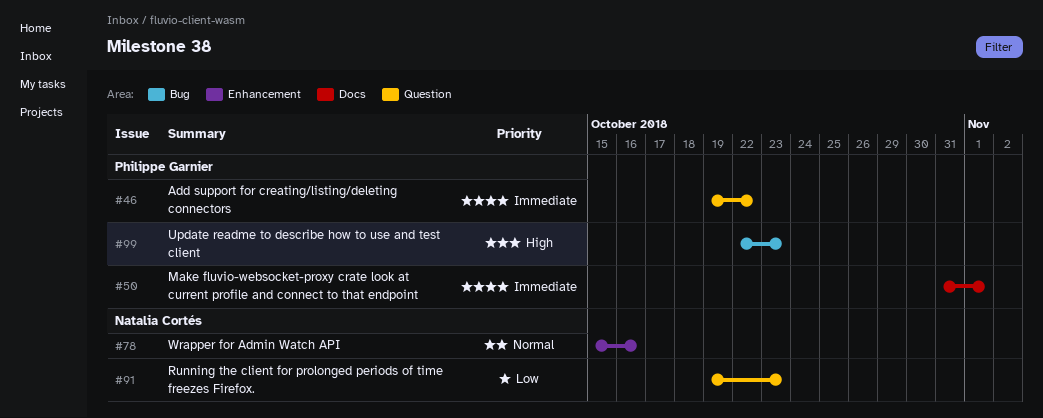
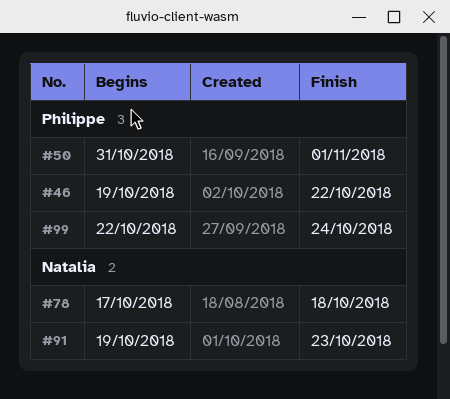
#78, start: Oct 15 -> Oct 17
#78, due: Oct 16 -> Oct 18
#99, due: Oct 23 -> Oct 24

